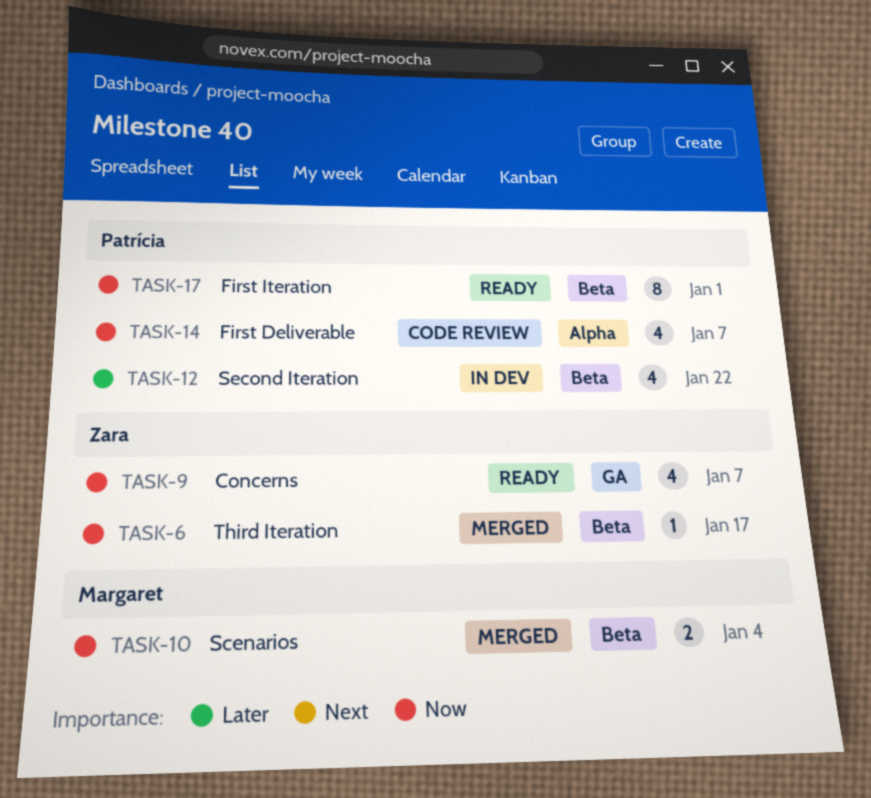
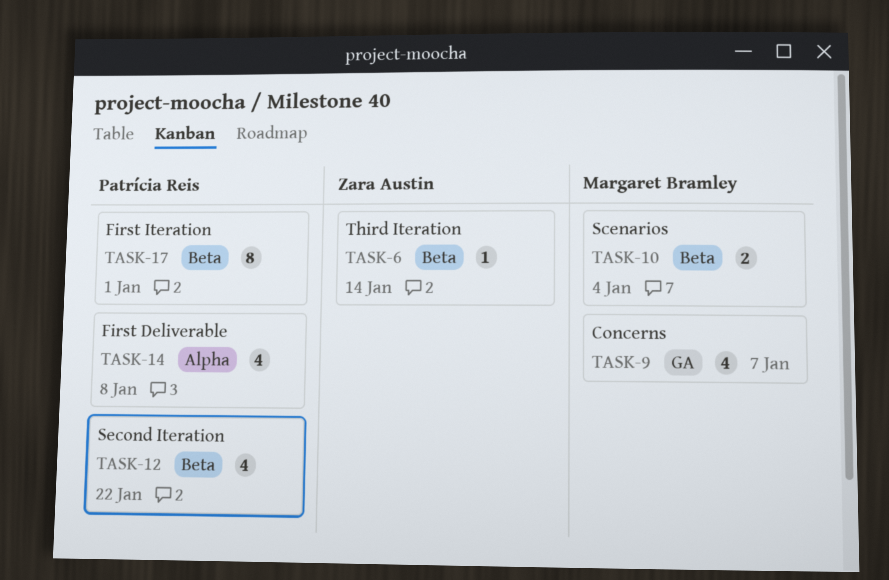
TASK-6, due: Jan 17 -> Jan 14
TASK-9, owner: Zara Austin -> Margaret Bramley
TASK-14, due: Jan 7 -> Jan 8

